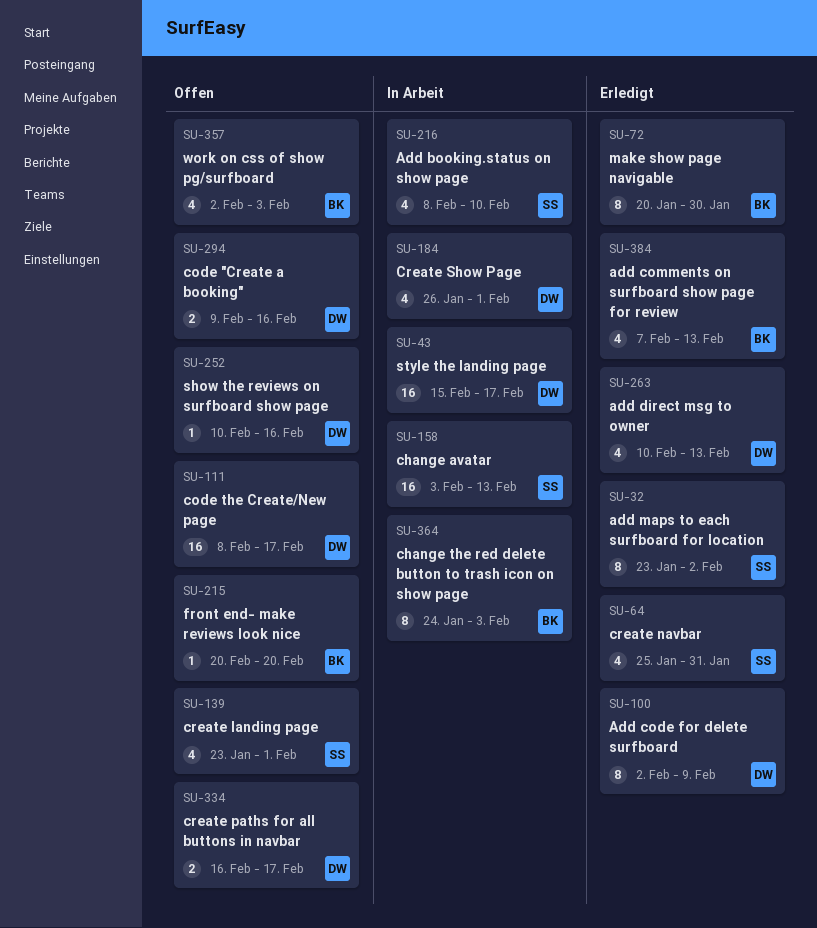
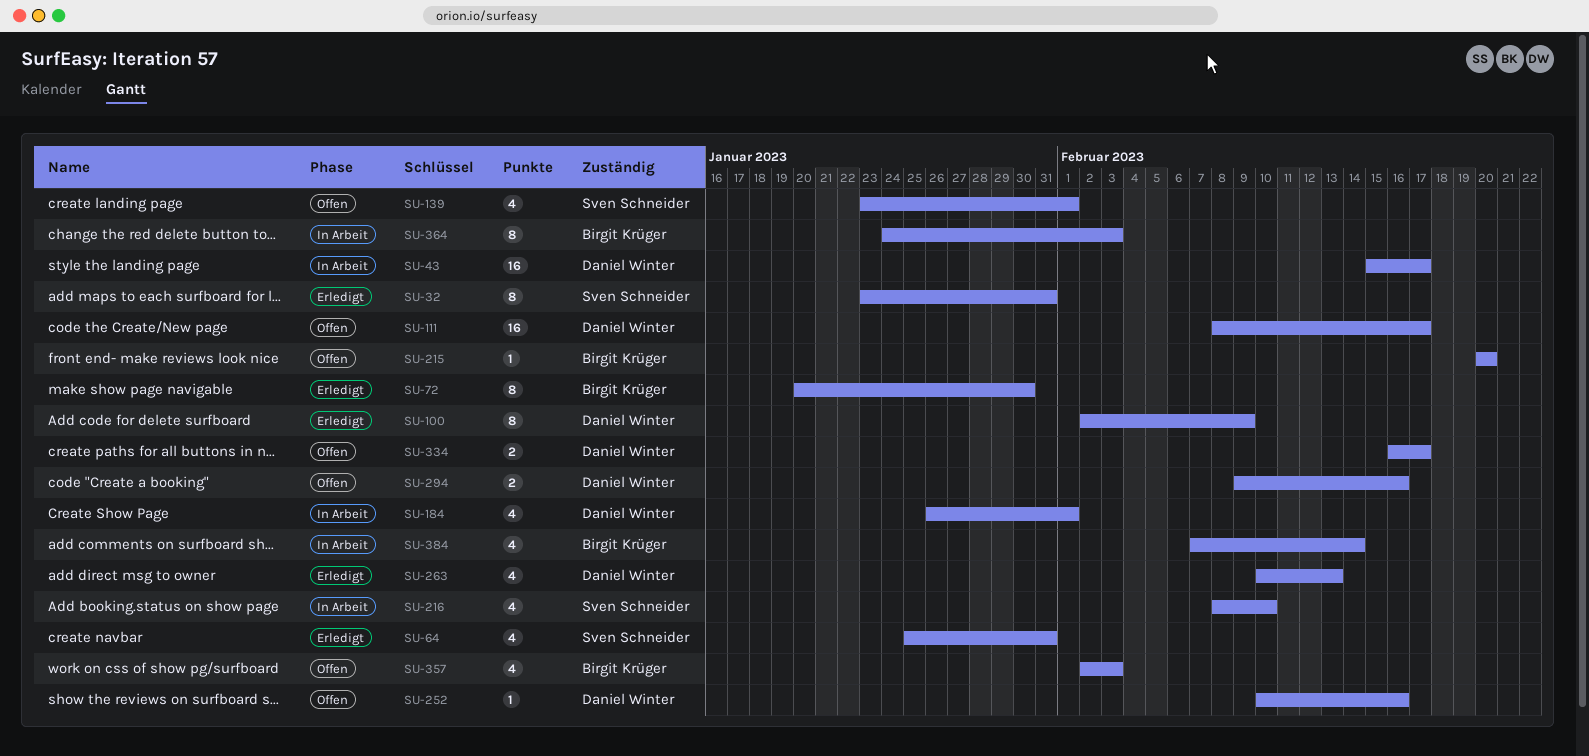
SU-32, due: Feb 2 -> Jan 31
SU-158: present -> none
SU-384, status: Erledigt -> In Arbeit
SU-384, due: Feb 13 -> Feb 14

